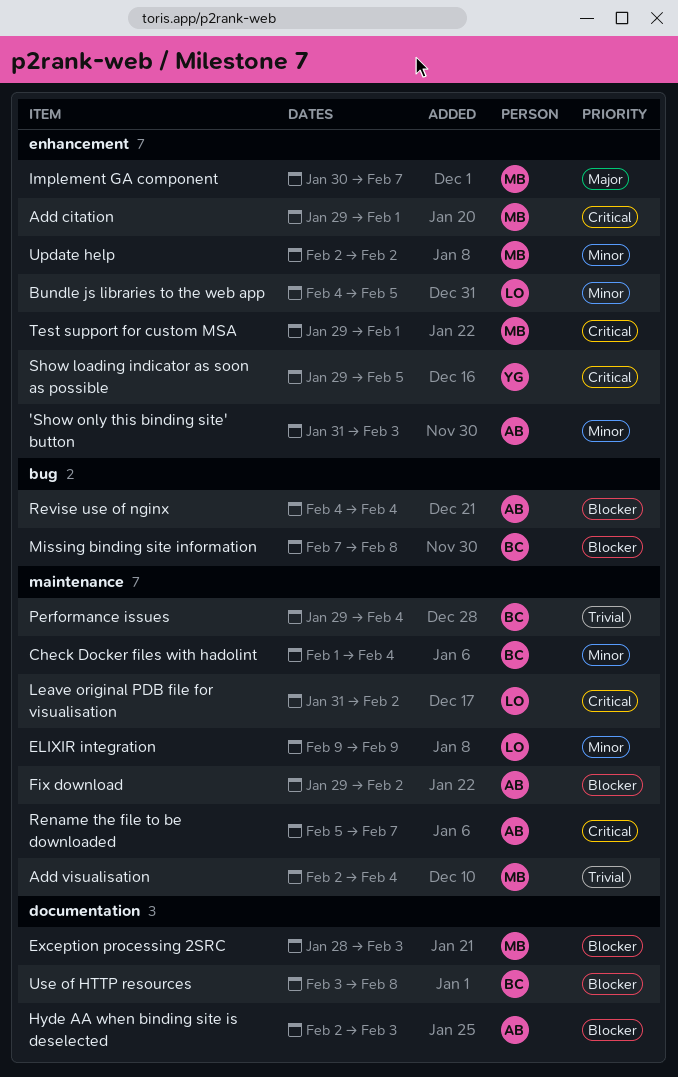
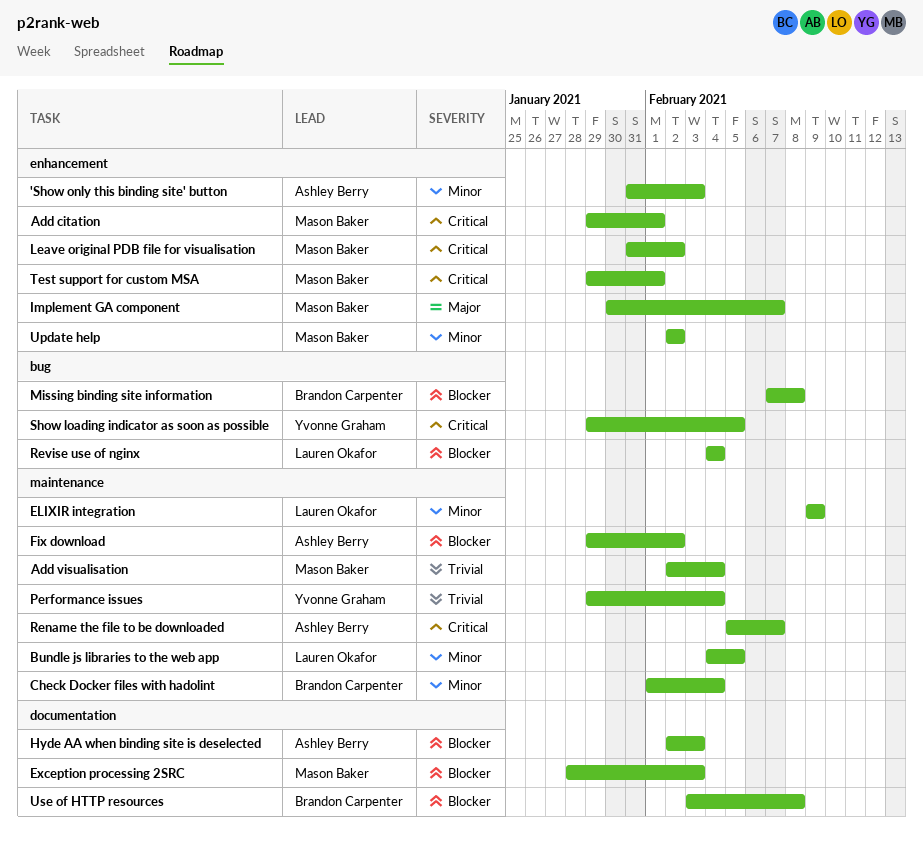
Bundle js libraries to the web app, label: enhancement -> maintenance
Leave original PDB file for visualisation, owner: Lauren Okafor -> Mason Baker
Leave original PDB file for visualisation, label: maintenance -> enhancement
Performance issues, owner: Brandon Carpenter -> Yvonne Graham
Revise use of nginx, owner: Ashley Berry -> Lauren Okafor
Show loading indicator as soon as possible, label: enhancement -> bug

